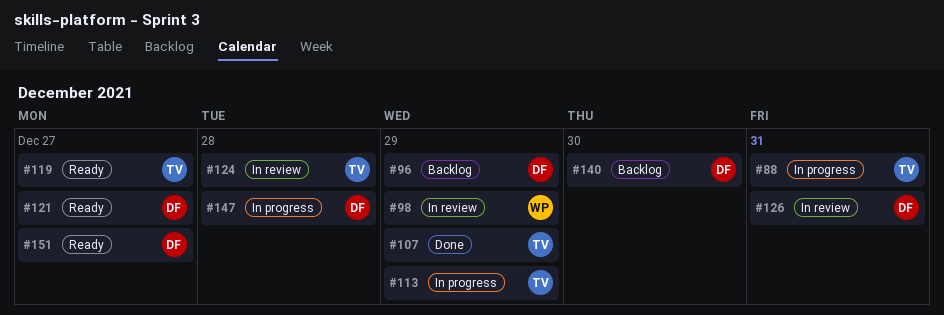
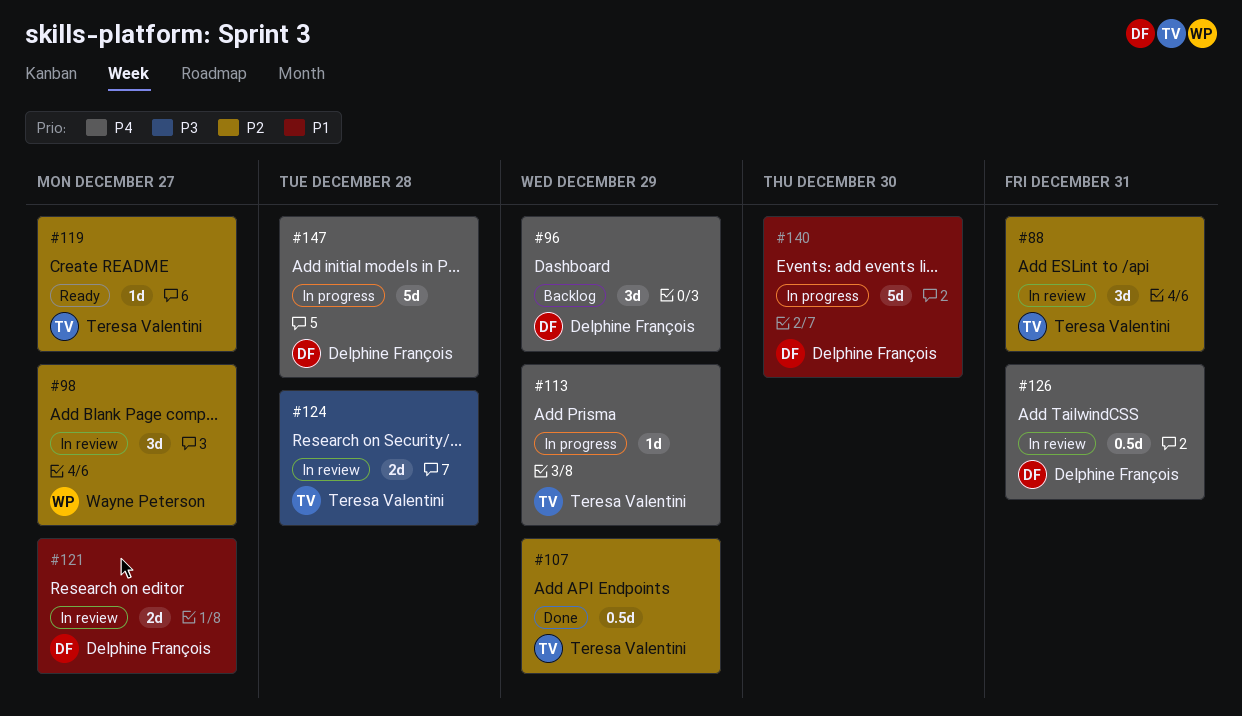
#88, status: In progress -> In review
#98, due: Dec 29 -> Dec 27
#121, status: Ready -> In review
#140, status: Backlog -> In progress
#151: present -> none

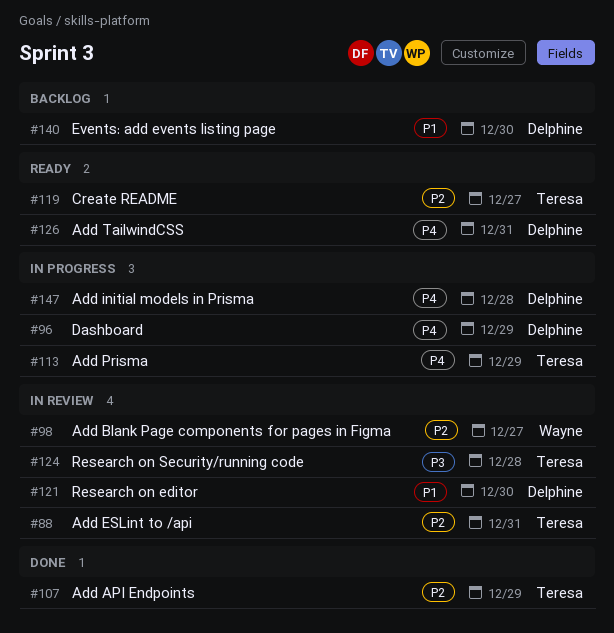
#96, status: Backlog -> In progress
#121, due: Dec 27 -> Dec 30
#126, status: In review -> Ready
#140, status: In progress -> Backlog

